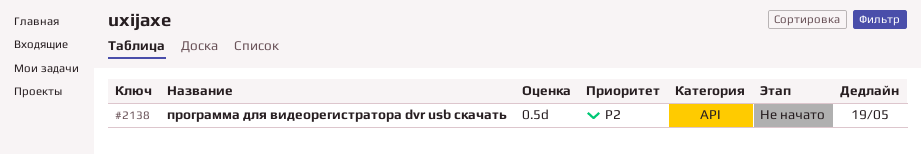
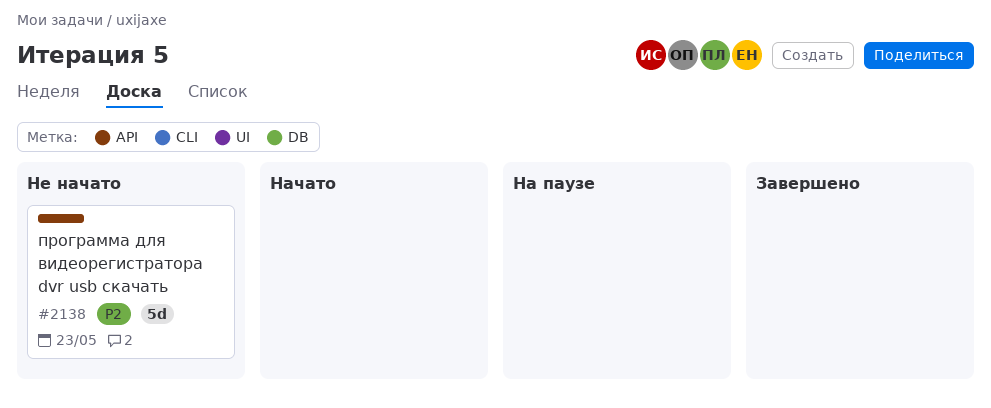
#2138, estimate: 0.5d -> 5d
#2138, due: May 19 -> May 23

